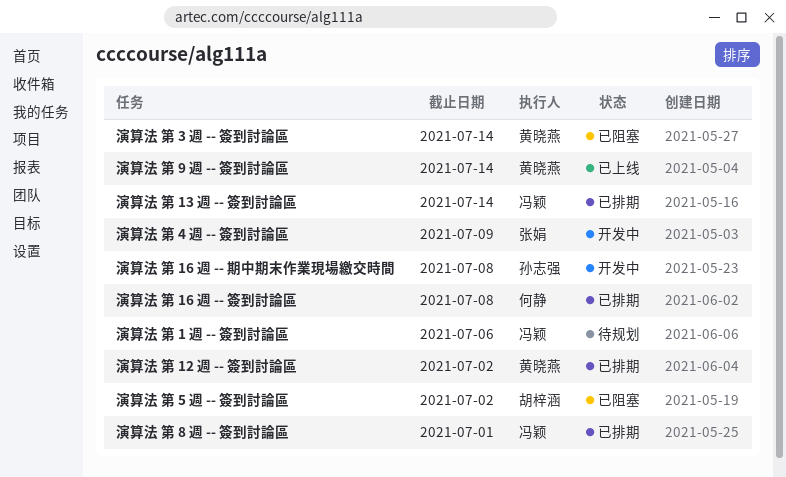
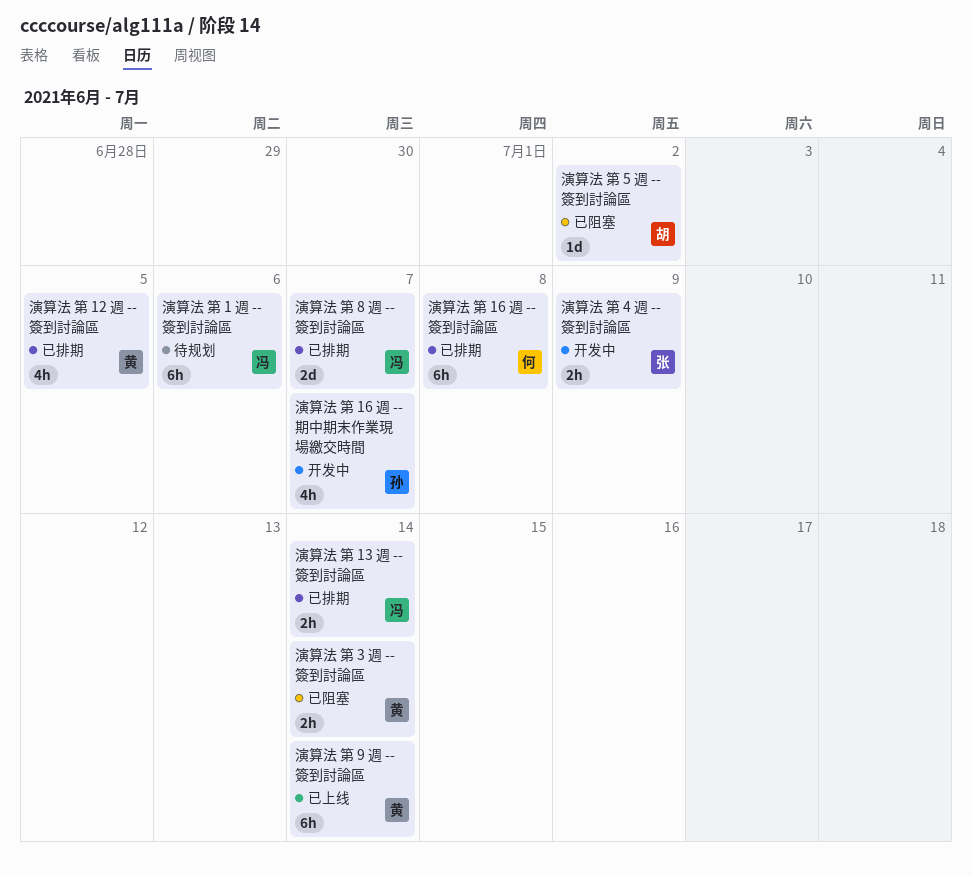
演算法 第 12 週 -- 簽到討論區, due: Jul 2 -> Jul 5
演算法 第 16 週 -- 期中期末作業現場繳交時間, due: Jul 8 -> Jul 7
演算法 第 8 週 -- 簽到討論區, due: Jul 1 -> Jul 7

